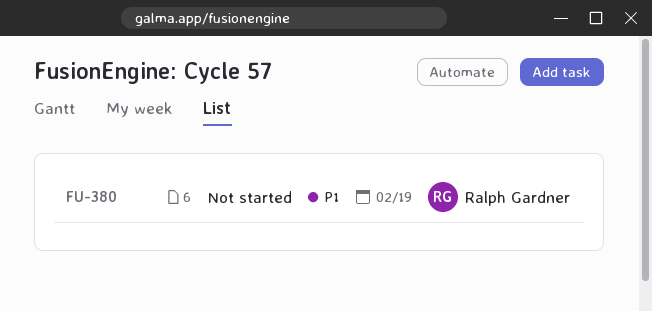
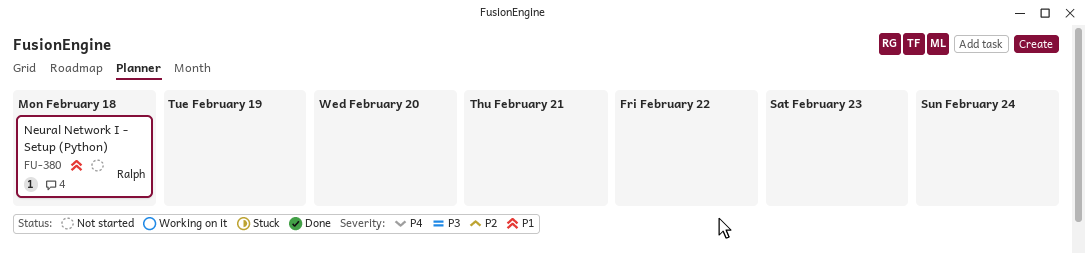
FU-380, due: Feb 19 -> Feb 18

